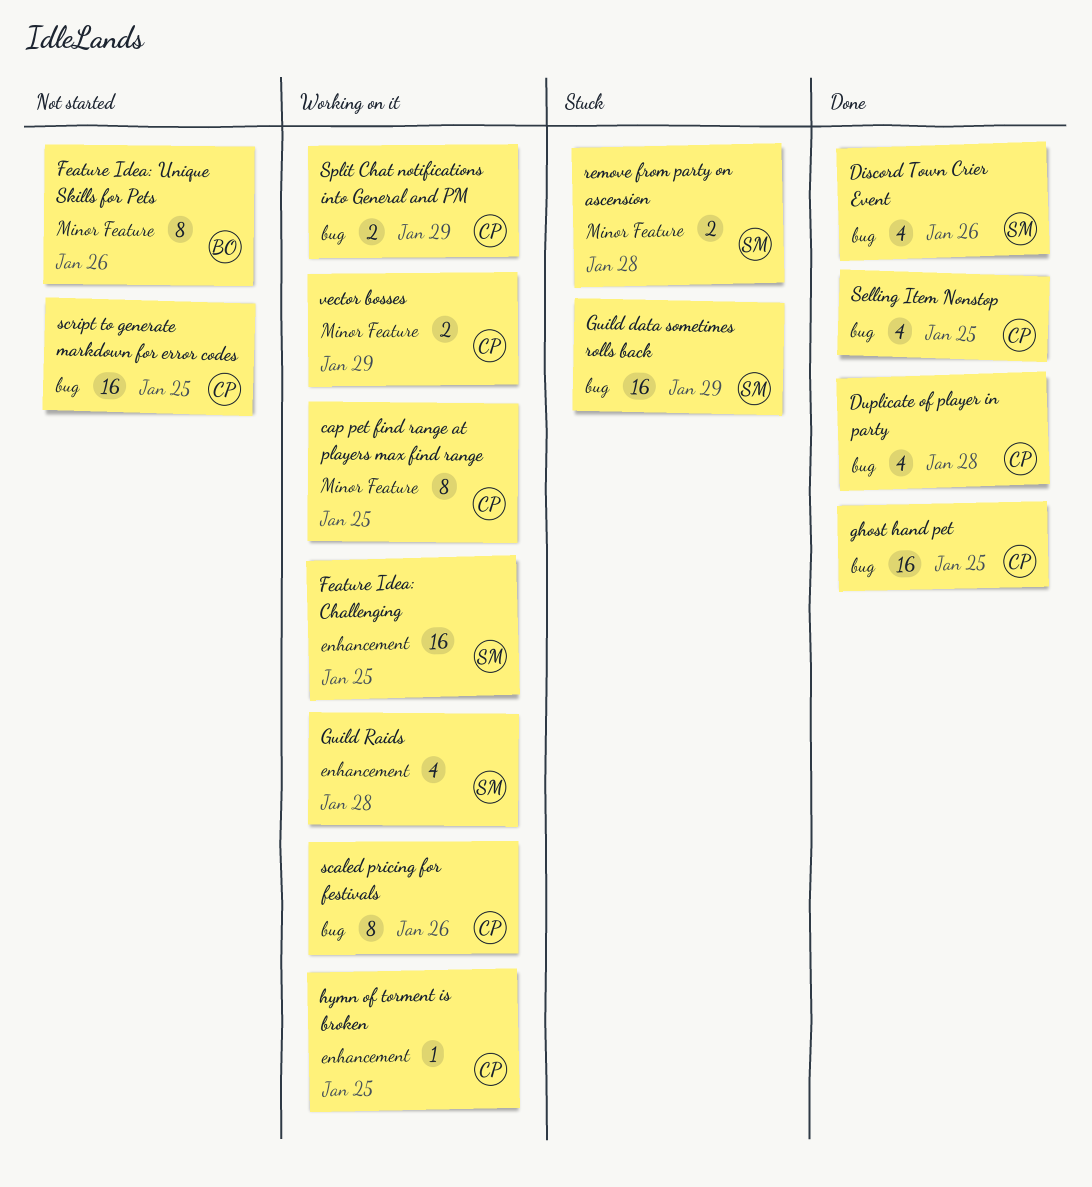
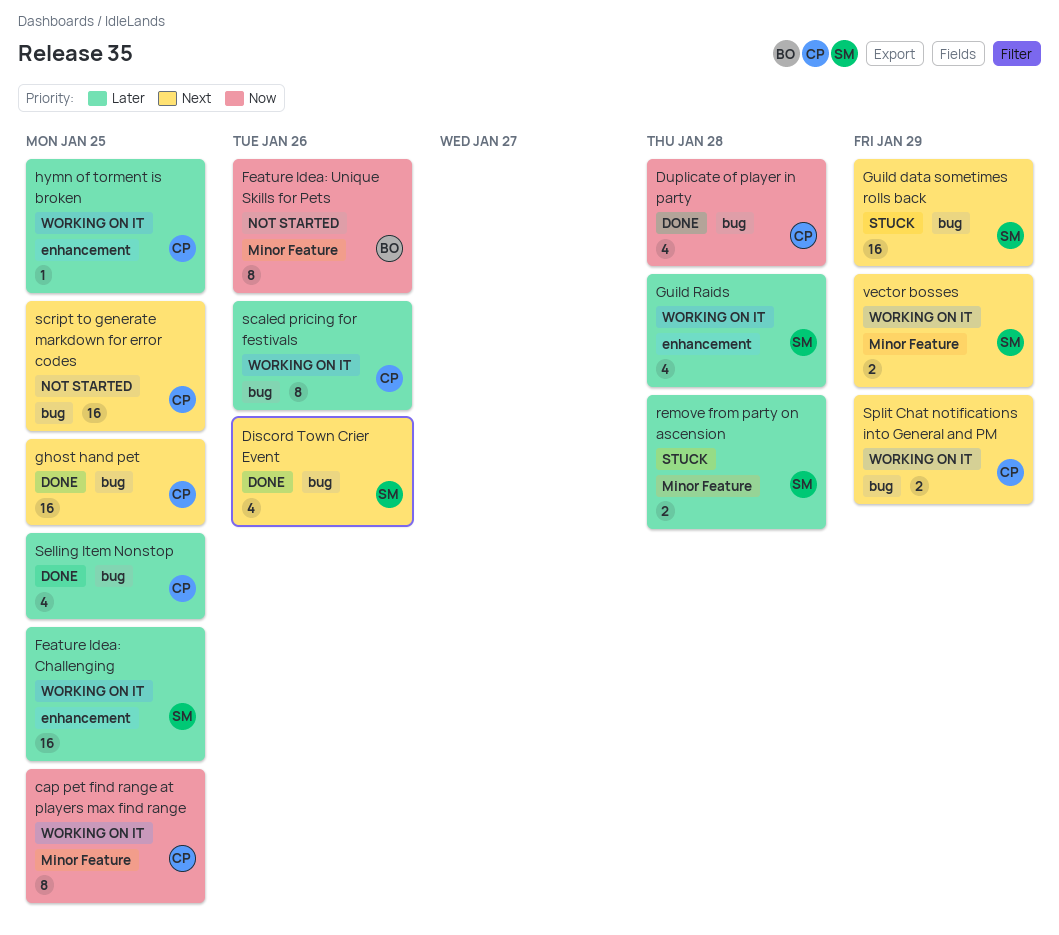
vector bosses, owner: CP -> SM

